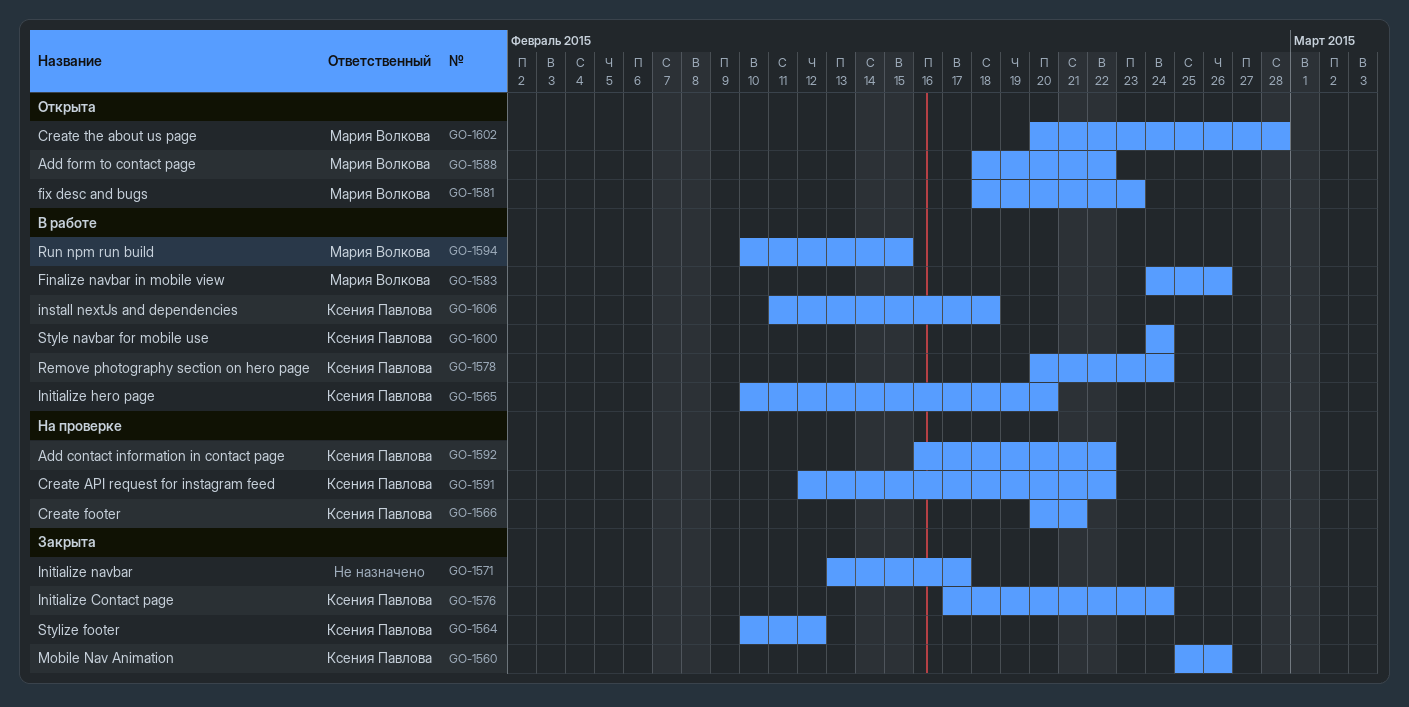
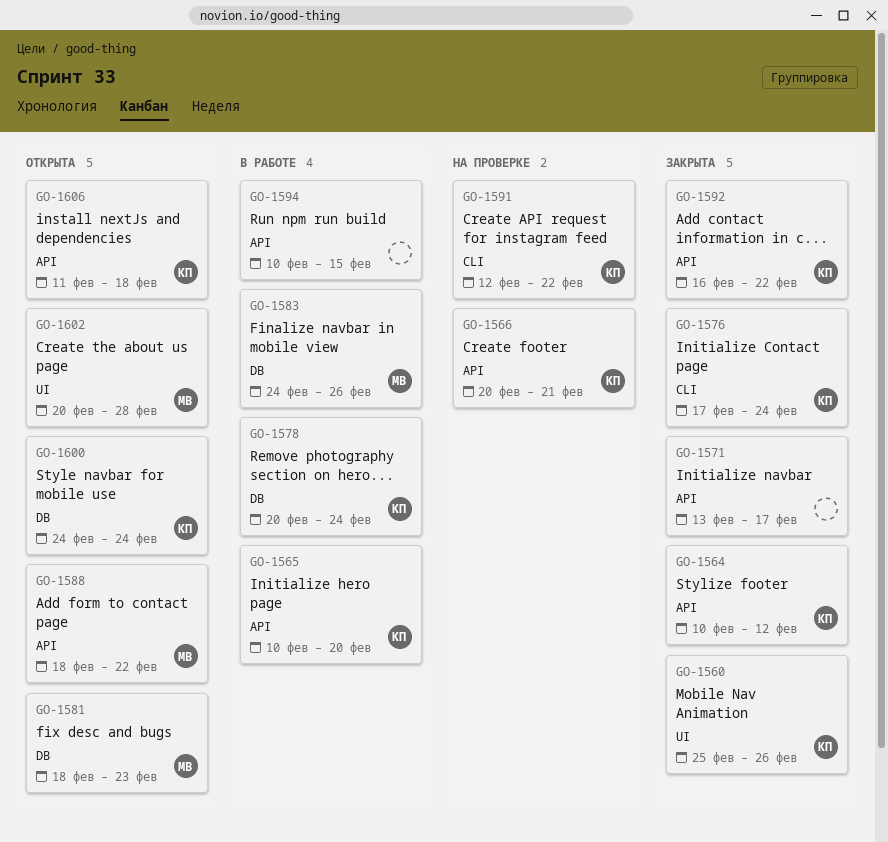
GO-1592, status: На проверке -> Закрыта
GO-1594, owner: Мария Волкова -> none
GO-1600, status: В работе -> Открыта
GO-1606, status: В работе -> Открыта

